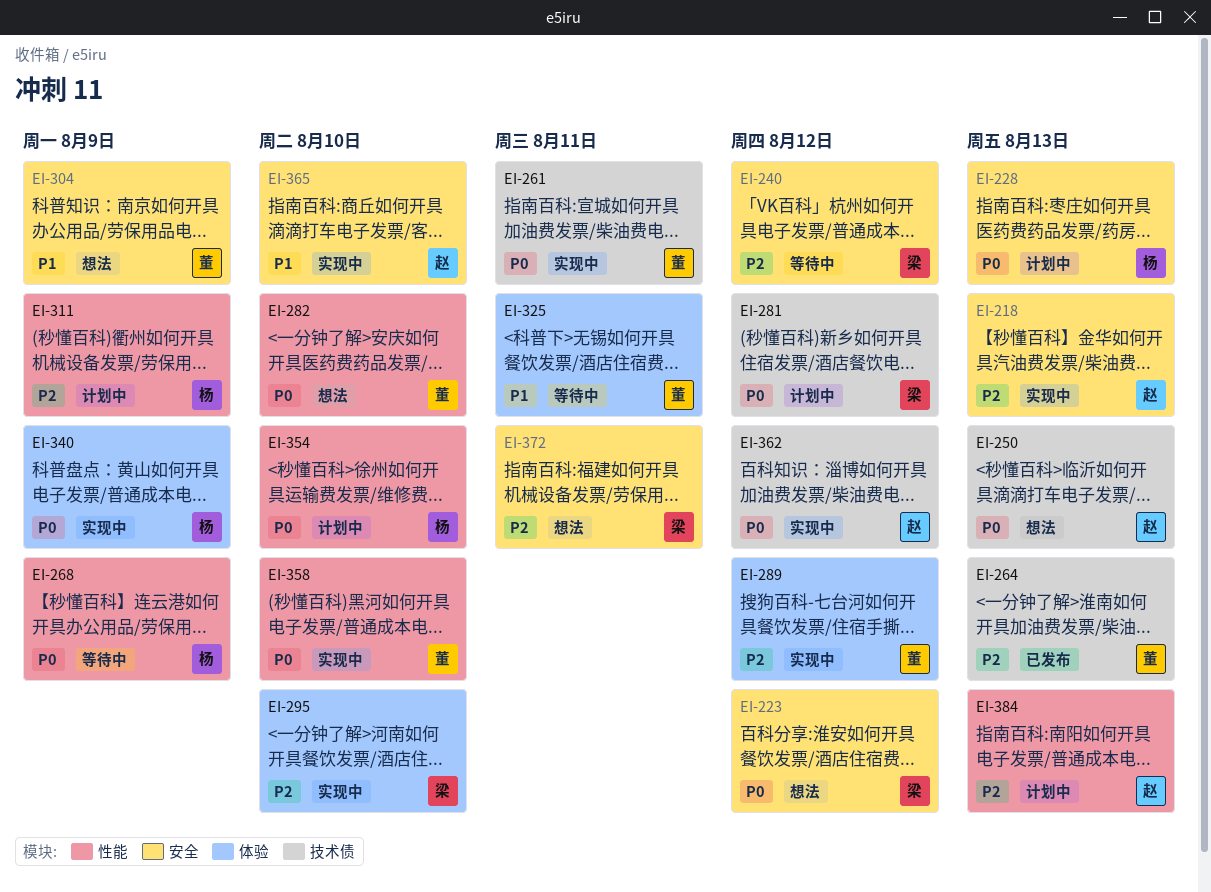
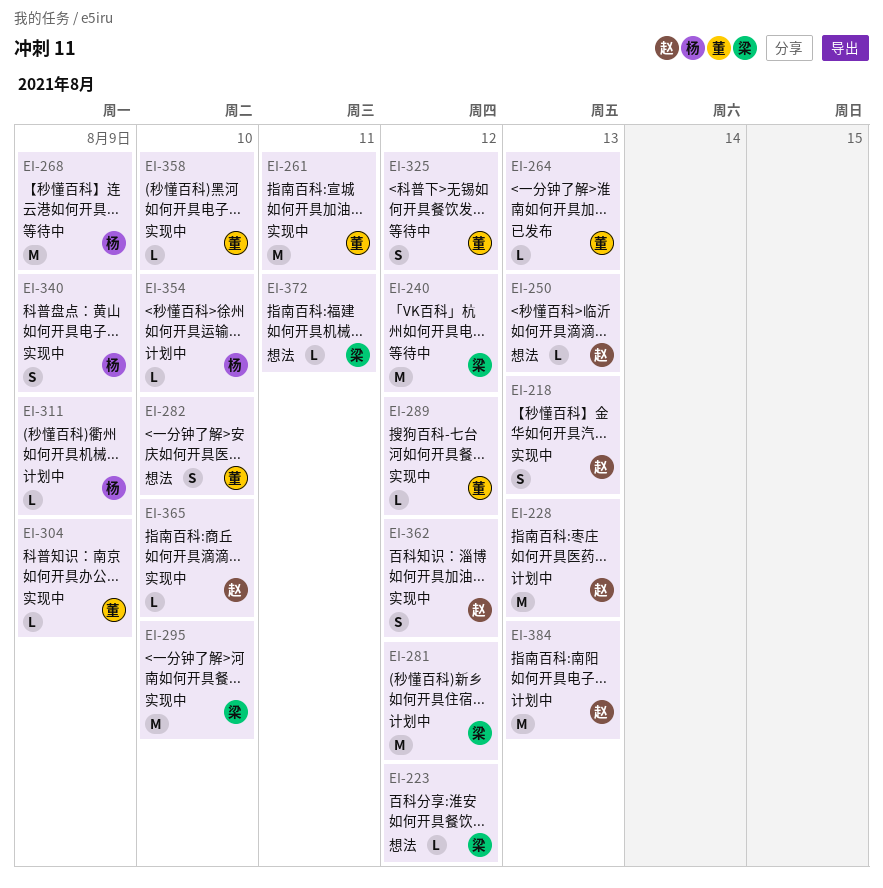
EI-228, owner: 杨 -> 赵
EI-304, status: 想法 -> 实现中
EI-325, due: Aug 11 -> Aug 12

